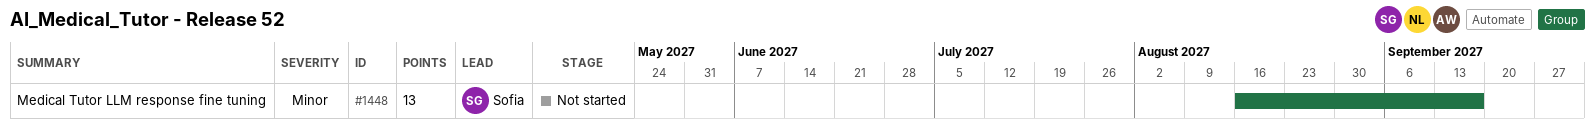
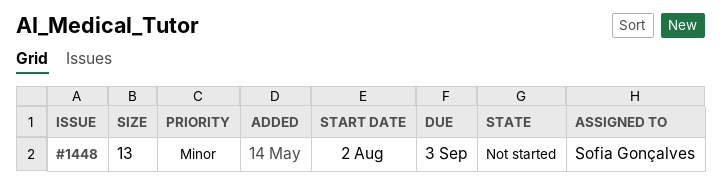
#1448, start: Aug 16 -> Aug 2
#1448, due: Sep 17 -> Sep 3

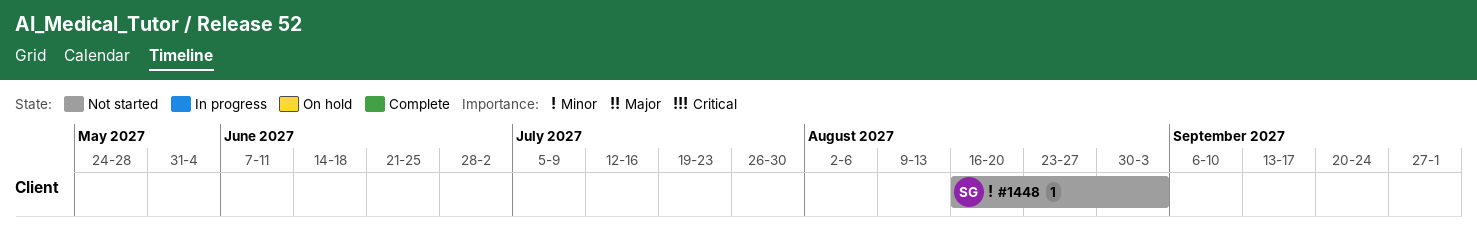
#1448, estimate: 13 -> 1
#1448, start: Aug 2 -> Aug 16

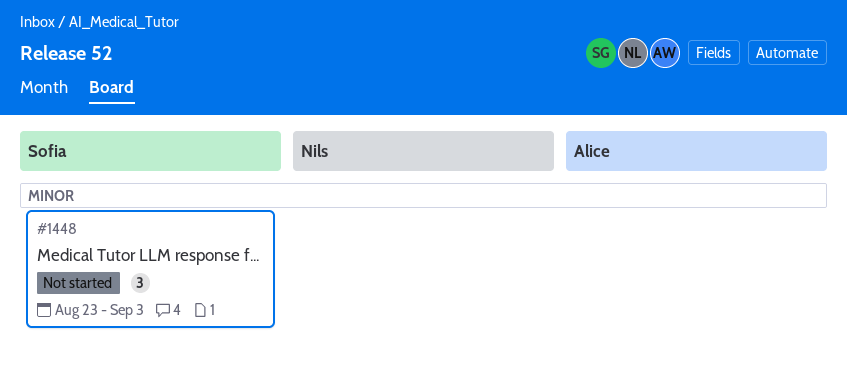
#1448, estimate: 1 -> 3
#1448, start: Aug 16 -> Aug 23

